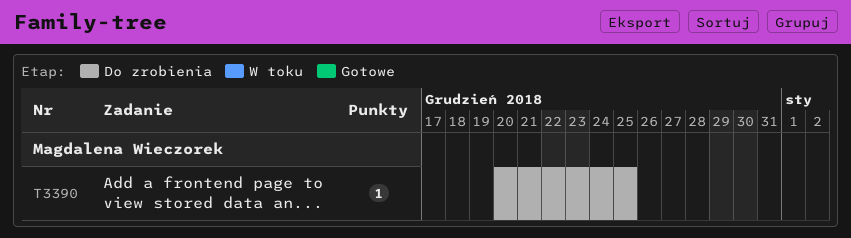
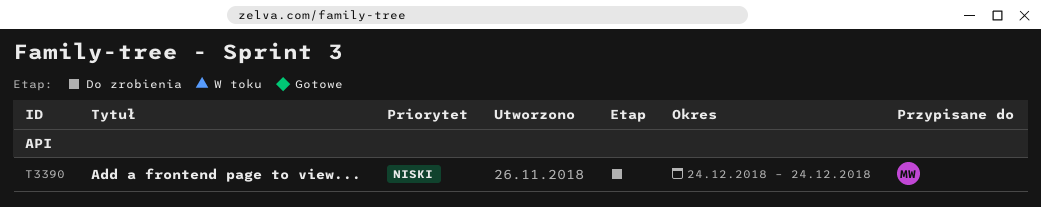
T3390, start: Dec 20 -> Dec 24
T3390, due: Dec 25 -> Dec 24

